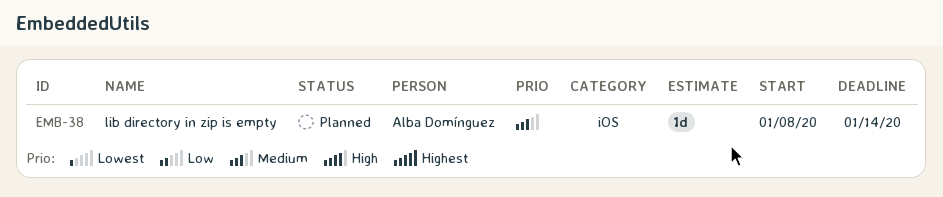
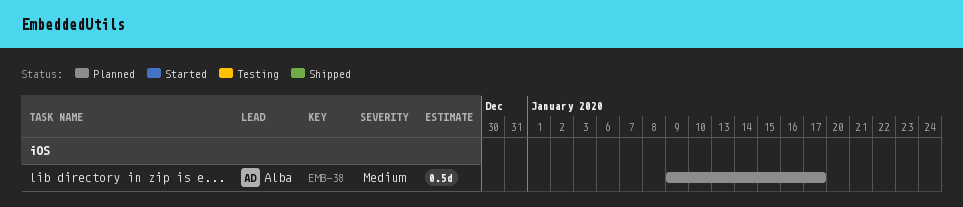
EMB-38, estimate: 1d -> 0.5d
EMB-38, start: Jan 8 -> Jan 9
EMB-38, due: Jan 14 -> Jan 17

